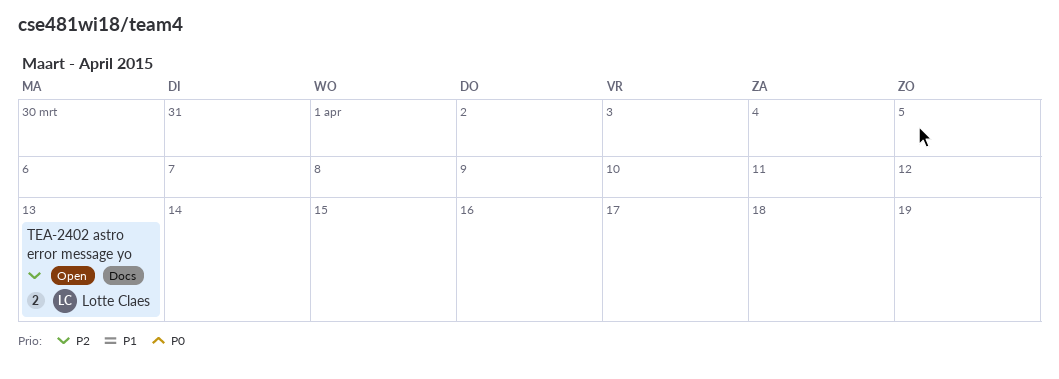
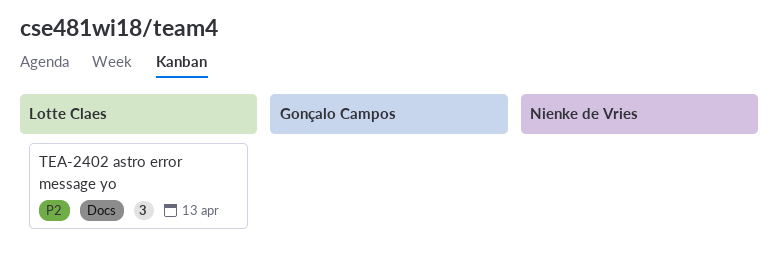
TEA-2402, estimate: 2 -> 3

